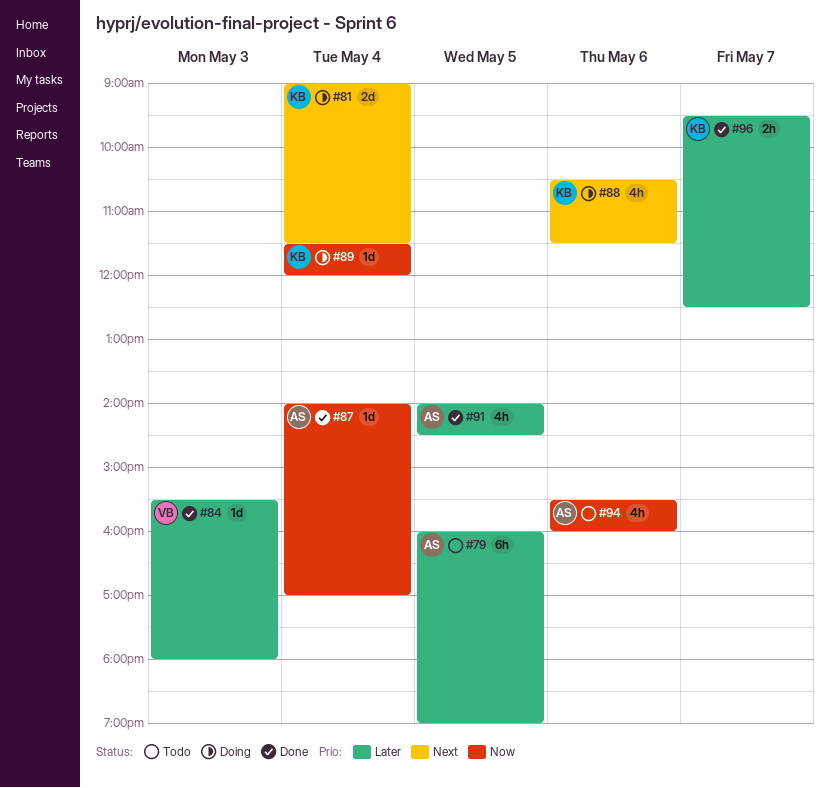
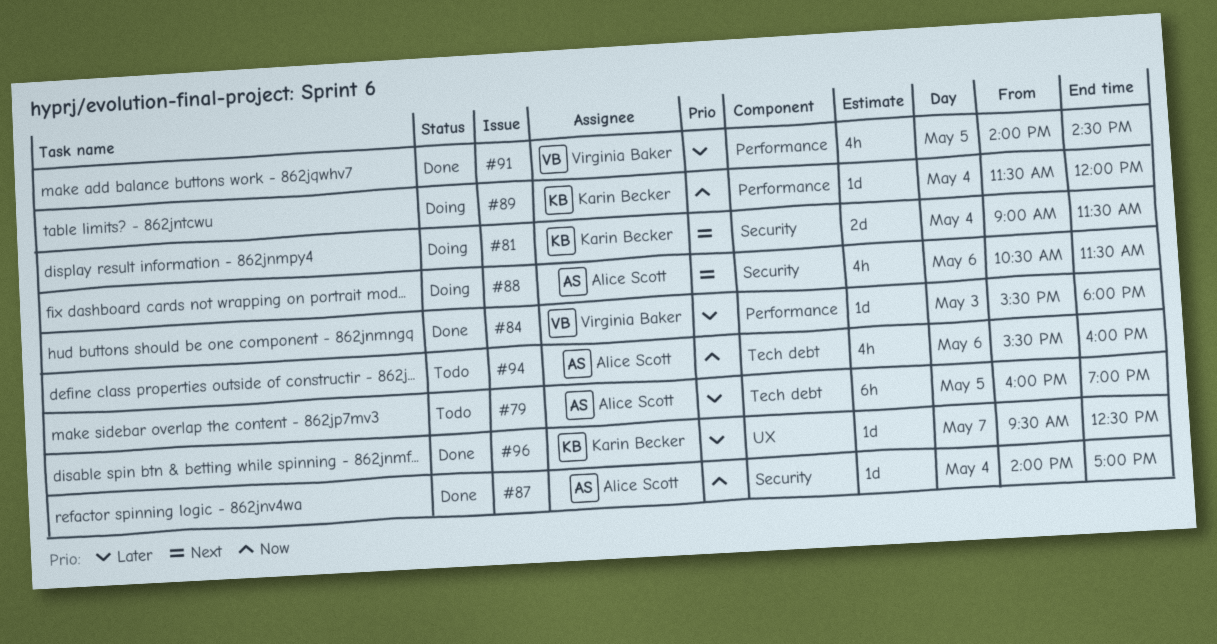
#88, owner: Karin Becker -> Alice Scott
#91, owner: Alice Scott -> Virginia Baker
#96, estimate: 2h -> 1d

